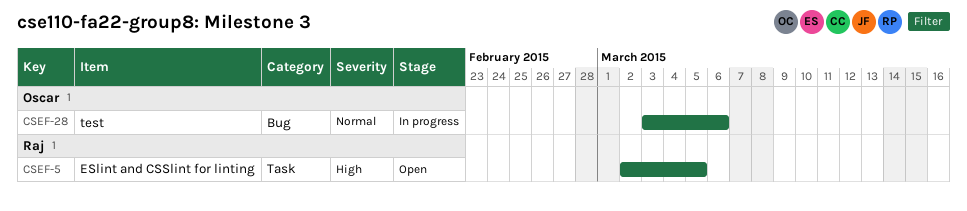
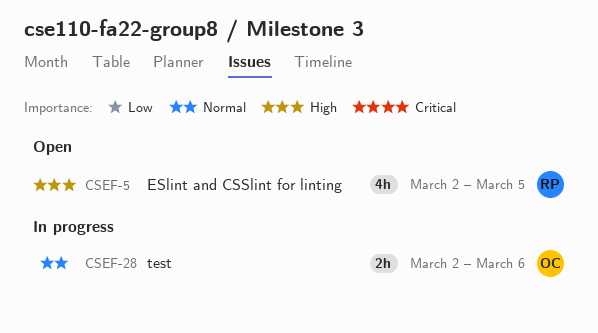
CSEF-28, start: Mar 3 -> Mar 2

